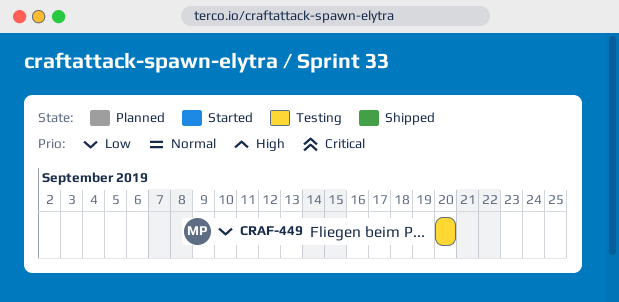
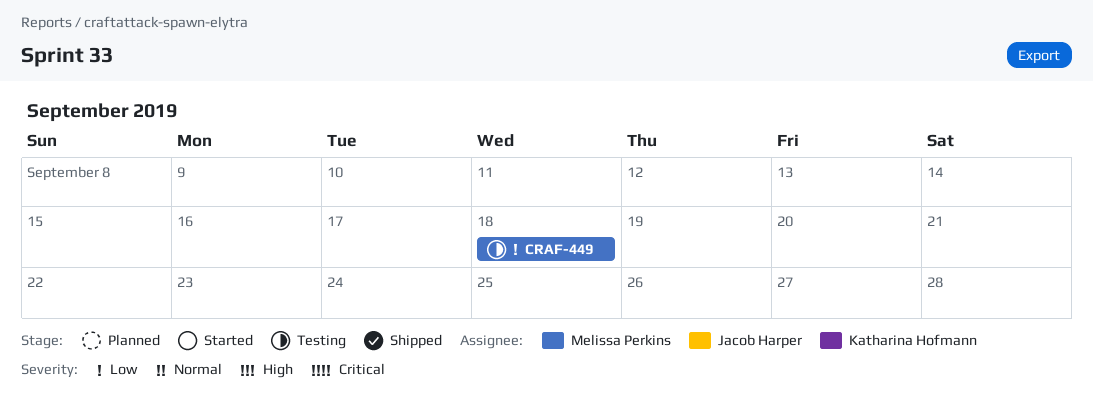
CRAF-449, start: Sep 20 -> Sep 18
CRAF-449, due: Sep 20 -> Sep 18

